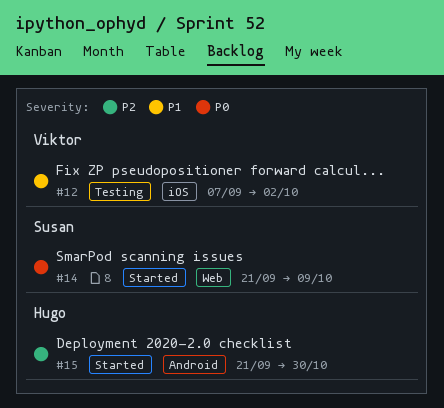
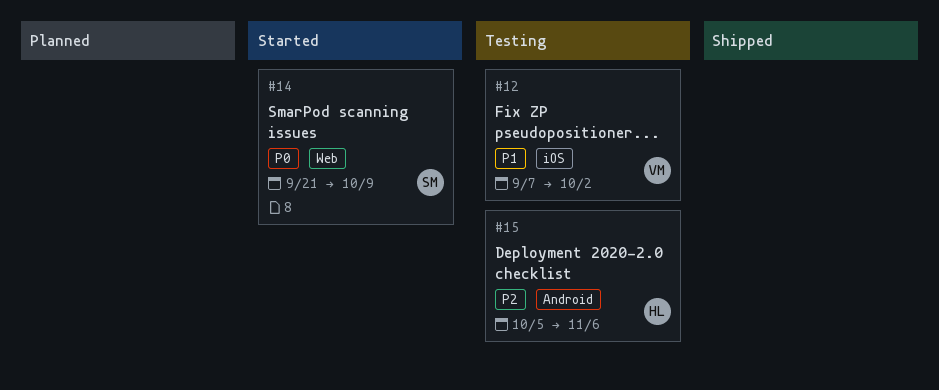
#15, status: Started -> Testing
#15, start: Sep 21 -> Oct 5
#15, due: Oct 30 -> Nov 6

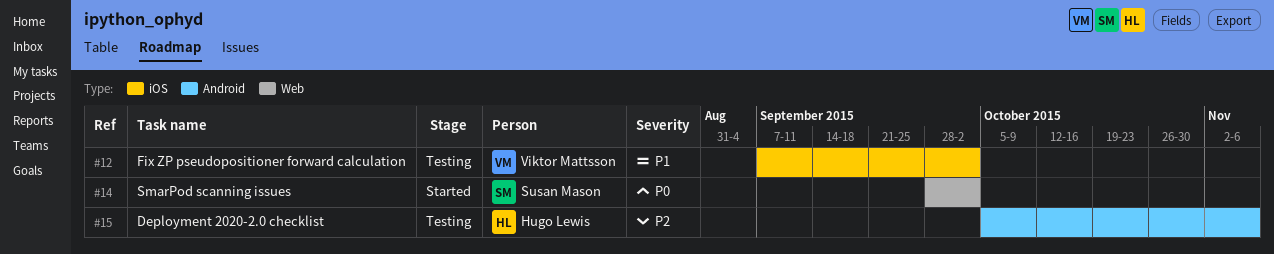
#14, start: Sep 21 -> Sep 28
#14, due: Oct 9 -> Oct 2

